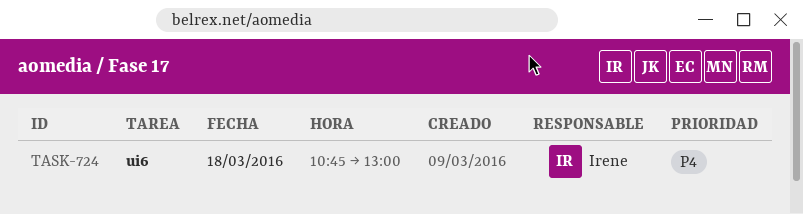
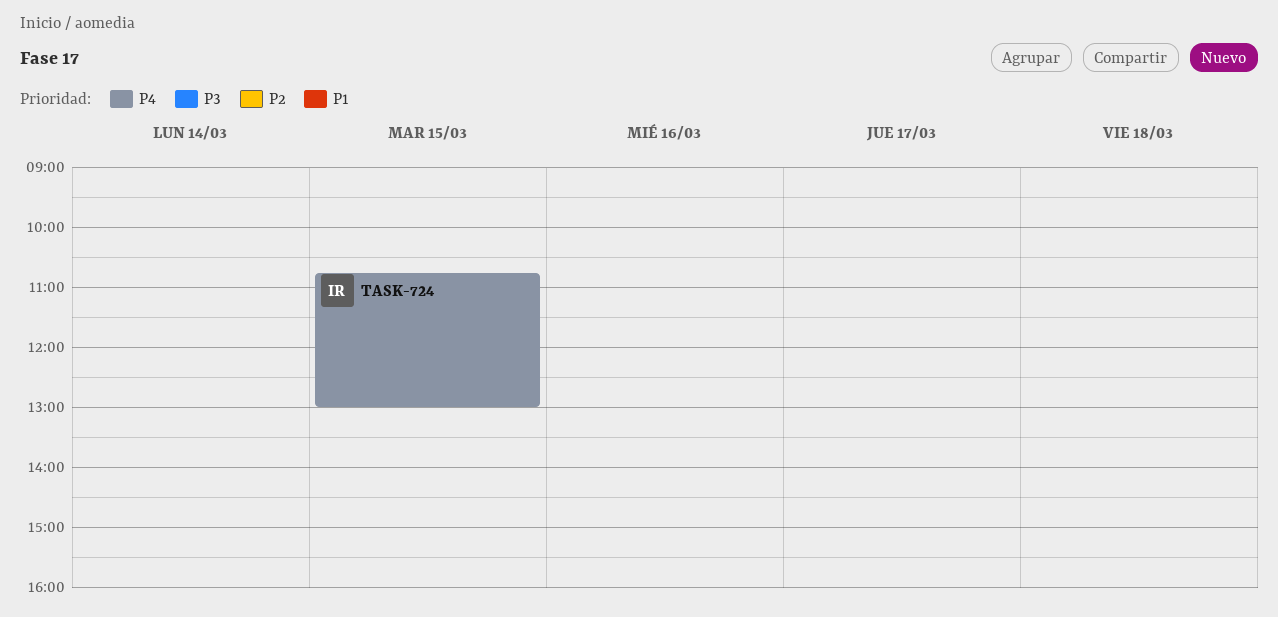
TASK-724, day: Mar 18 -> Mar 15

